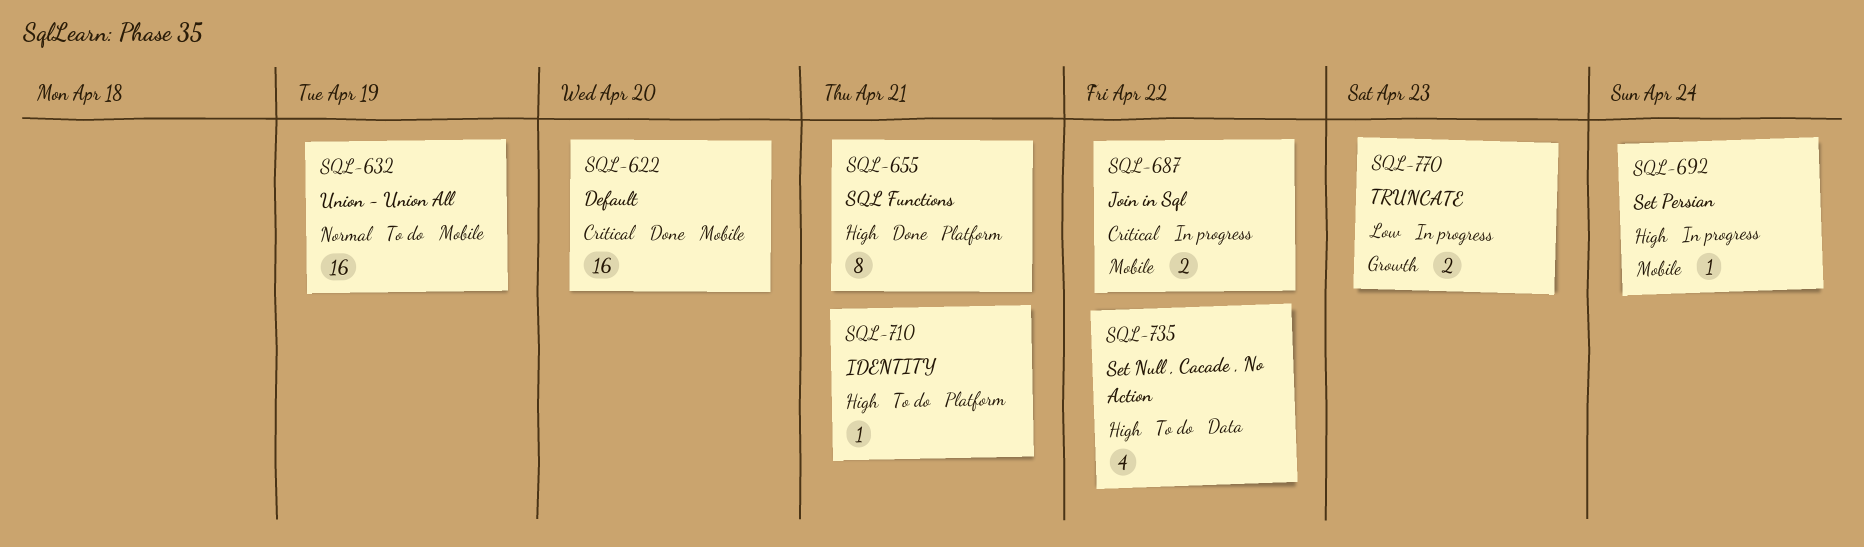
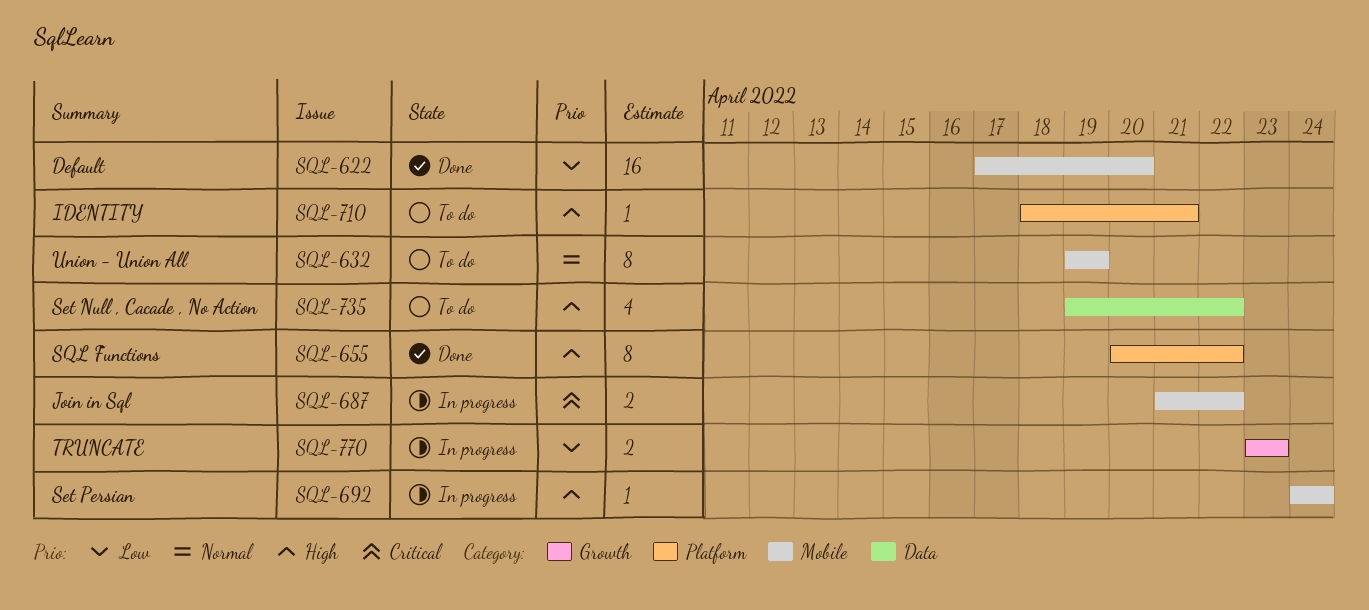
SQL-622, priority: Critical -> Low
SQL-632, estimate: 16 -> 8
SQL-655, due: Apr 21 -> Apr 22

